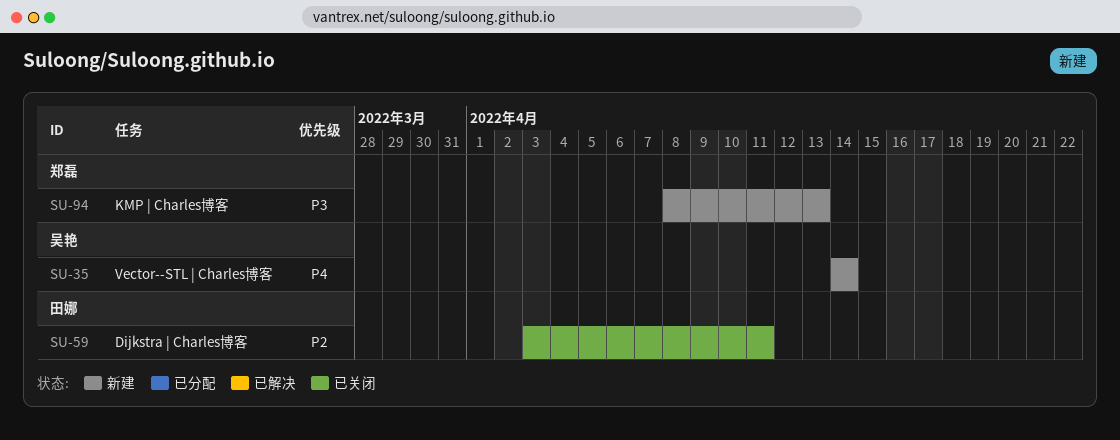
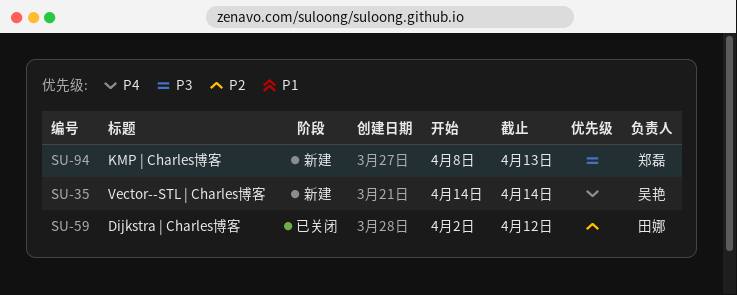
SU-59, start: Apr 3 -> Apr 2
SU-59, due: Apr 11 -> Apr 12

